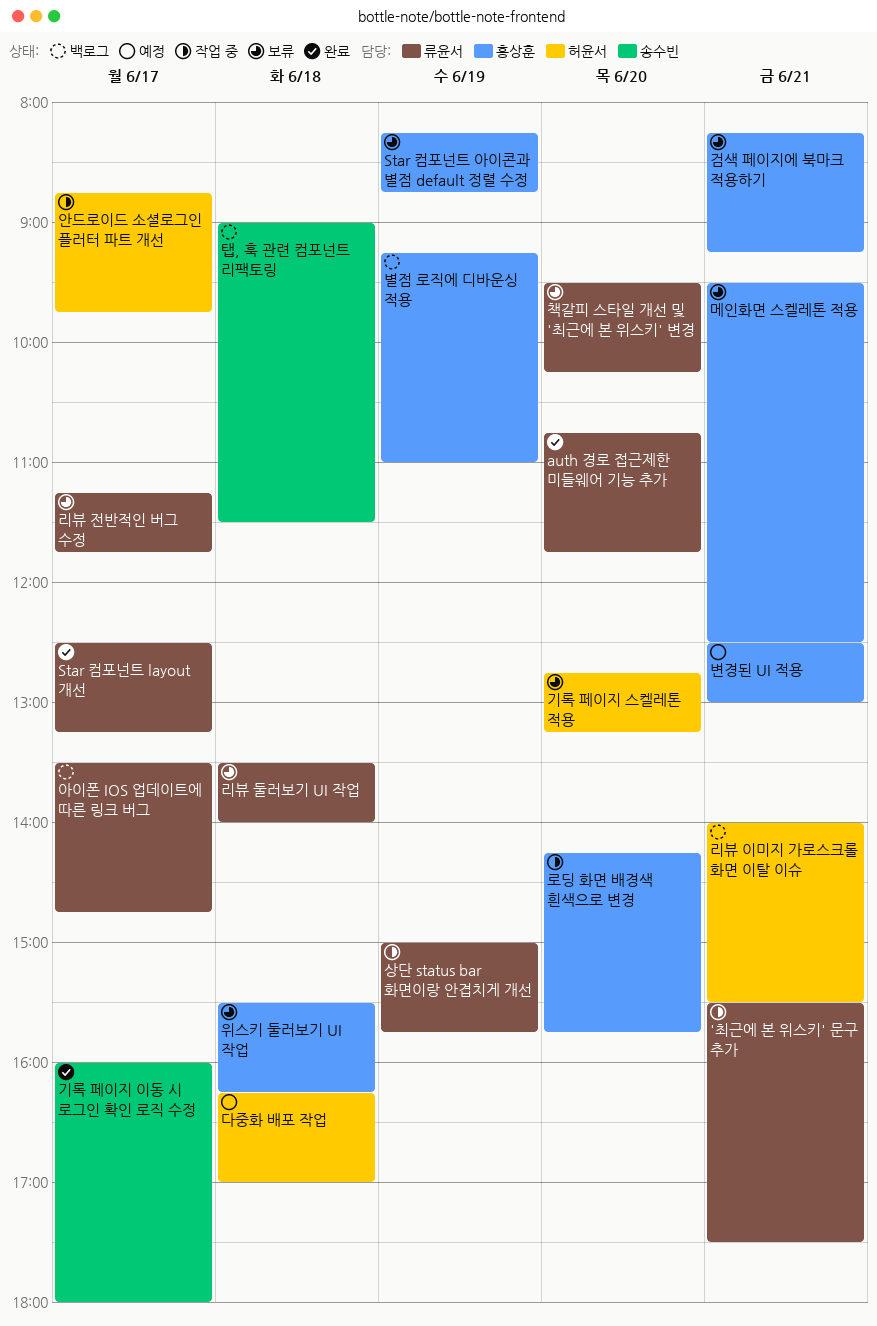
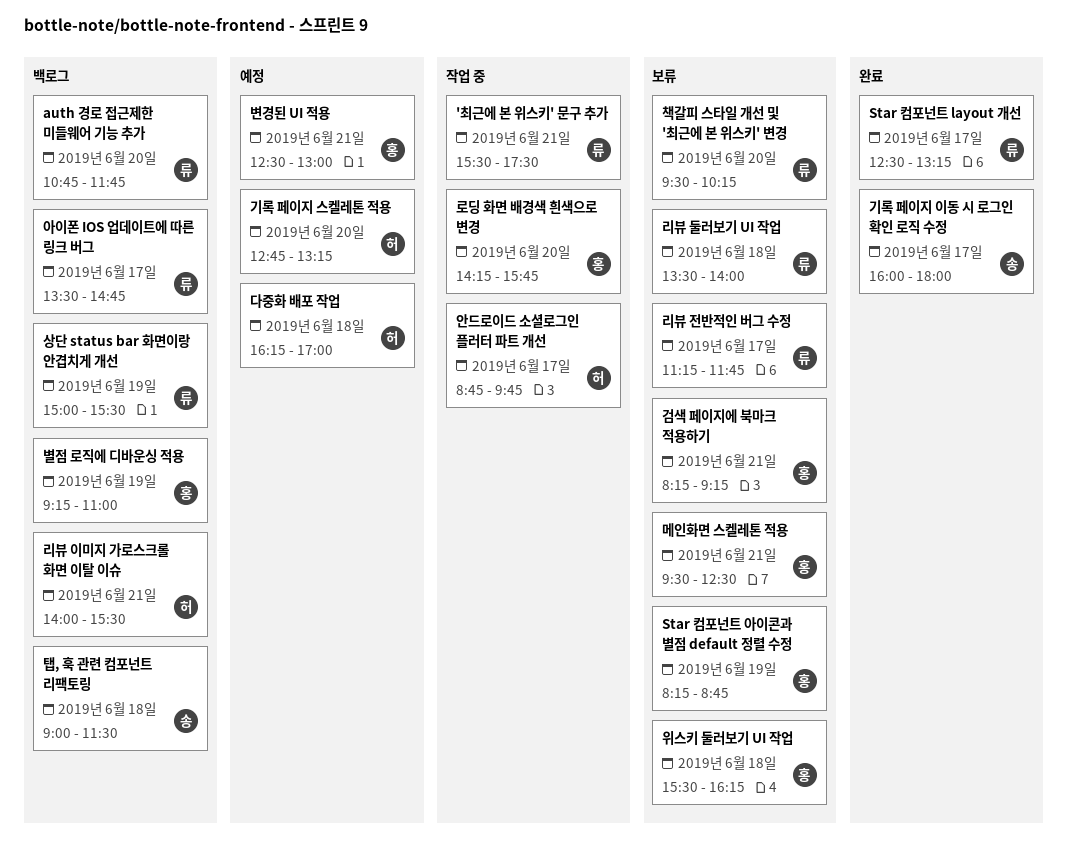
auth 경로 접근제한 미들웨어 기능 추가, status: 완료 -> 백로그
기록 페이지 스켈레톤 적용, status: 보류 -> 예정
상단 status bar 화면이랑 안겹치게 개선, status: 작업 중 -> 백로그
상단 status bar 화면이랑 안겹치게 개선, ends: 15:45 -> 15:30

